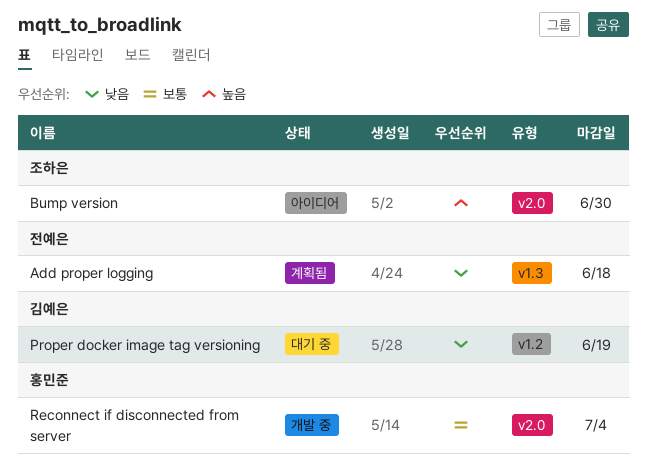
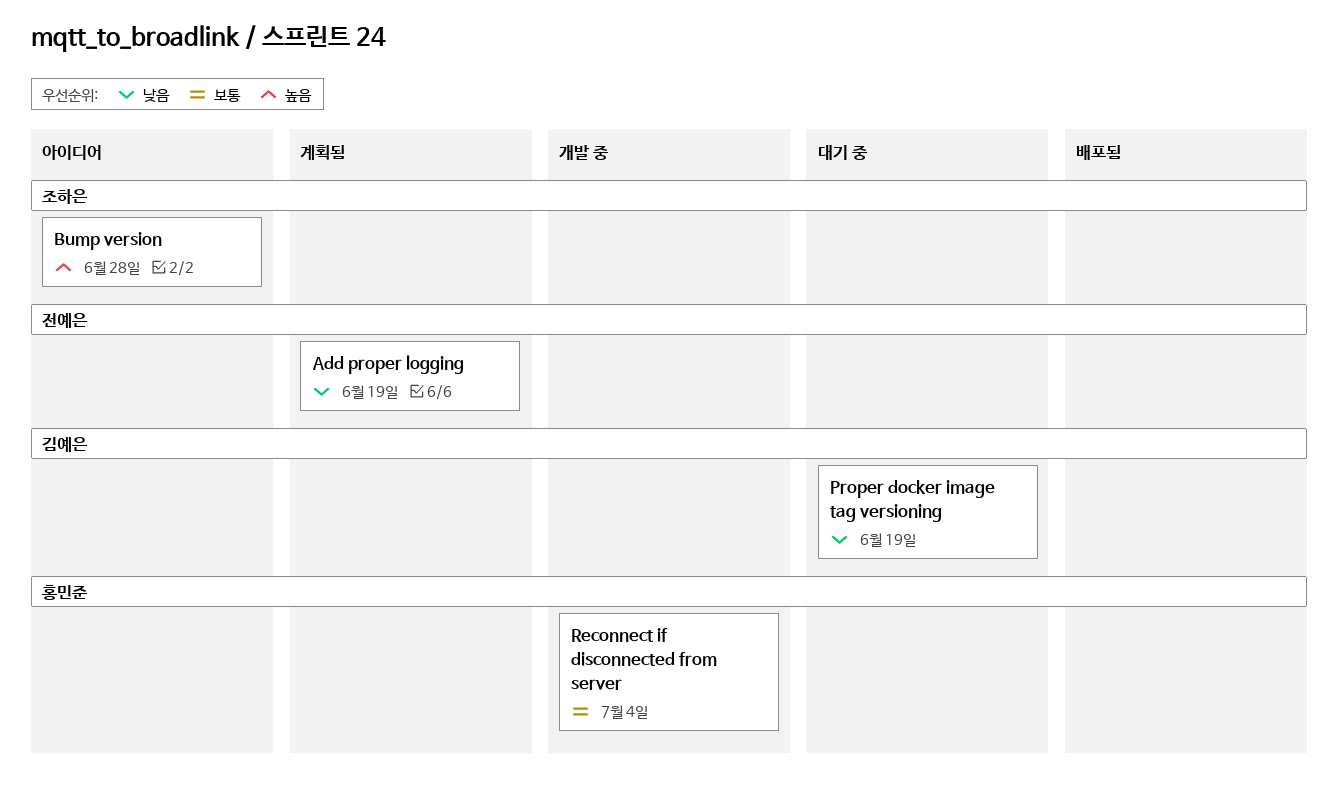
Add proper logging, due: Jun 18 -> Jun 19
Bump version, due: Jun 30 -> Jun 28

